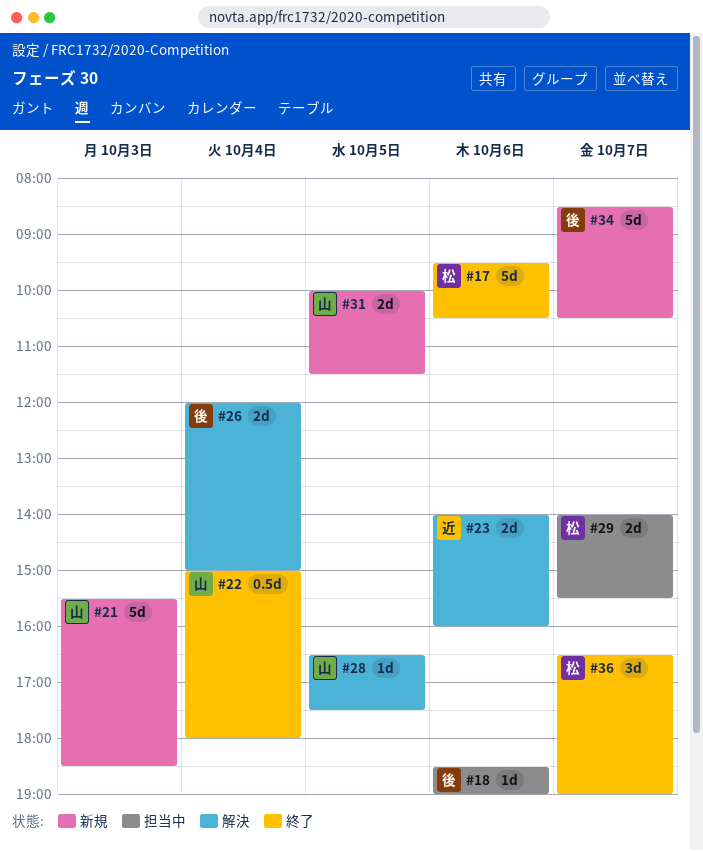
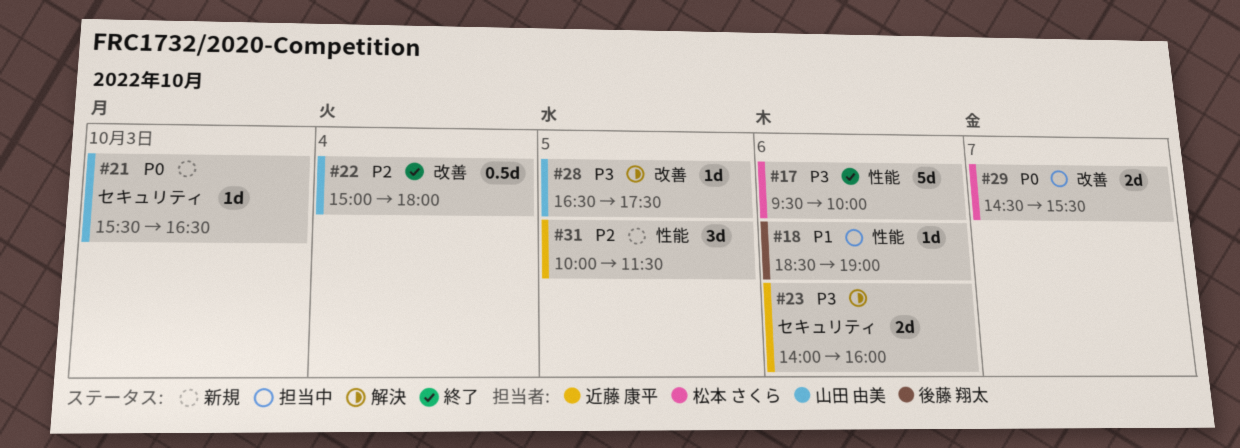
#17, ends: 10:30 -> 10:00
#21, estimate: 5d -> 1d
#21, ends: 18:30 -> 16:30
#26: present -> none
#29, begins: 14:00 -> 14:30
#31, owner: 山田 由美 -> 近藤 康平
#31, estimate: 2d -> 3d
#34: present -> none
#36: present -> none

